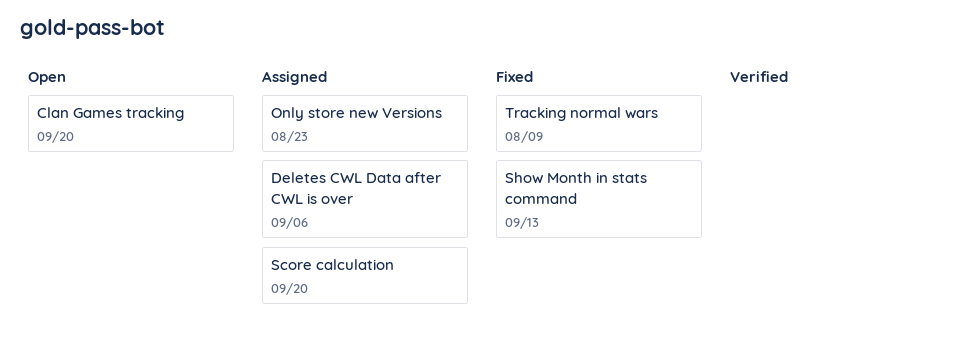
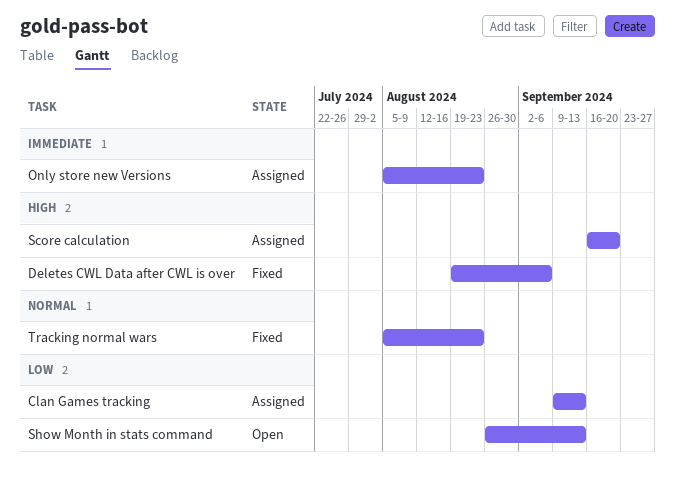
Clan Games tracking, status: Open -> Assigned
Clan Games tracking, due: Sep 20 -> Sep 13
Deletes CWL Data after CWL is over, status: Assigned -> Fixed
Show Month in stats command, status: Fixed -> Open
Tracking normal wars, due: Aug 9 -> Aug 23

